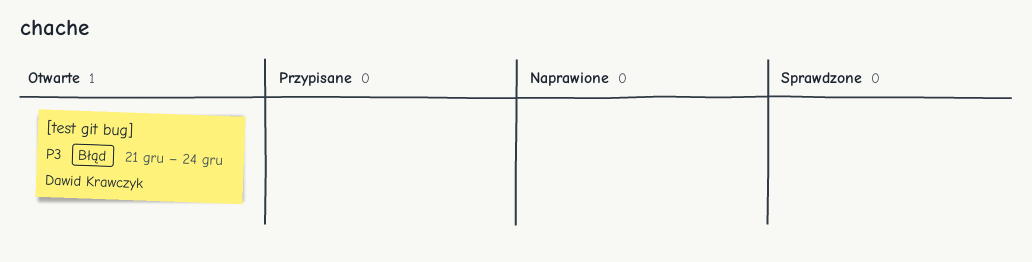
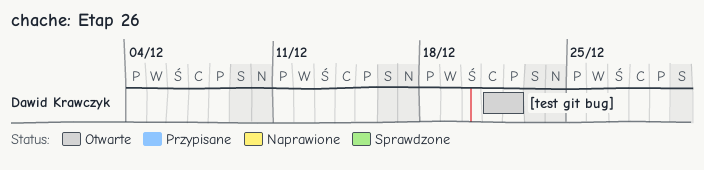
[test git bug], due: Dec 24 -> Dec 22

